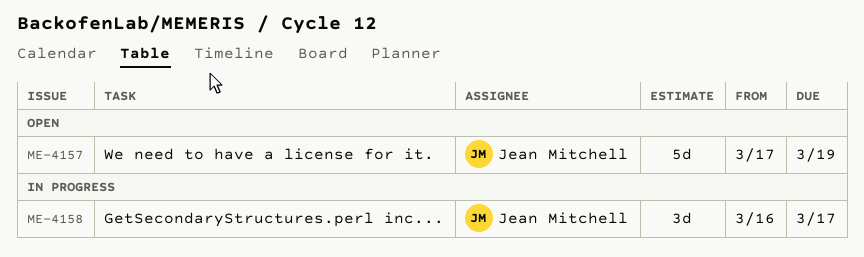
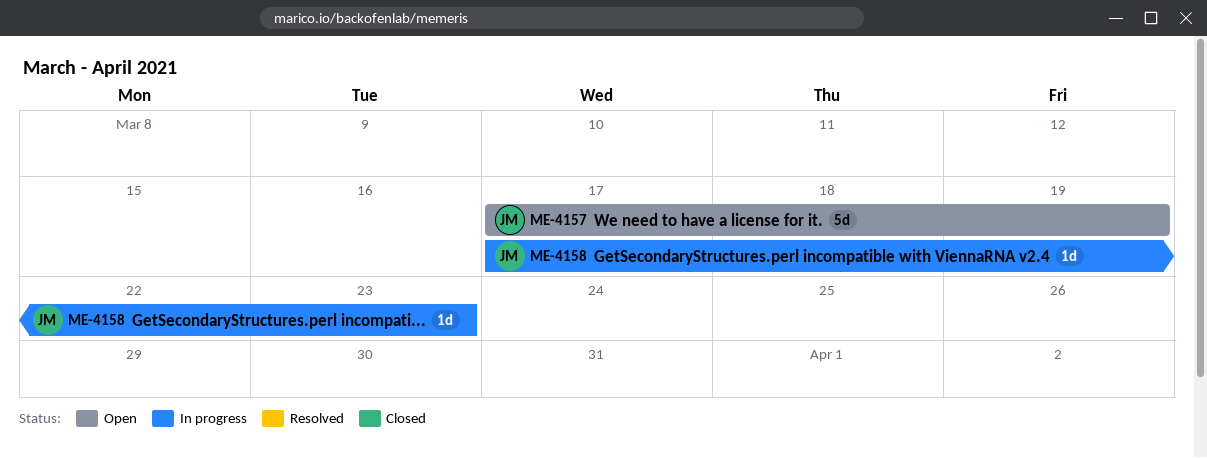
ME-4158, estimate: 3d -> 1d
ME-4158, start: Mar 16 -> Mar 17
ME-4158, due: Mar 17 -> Mar 23

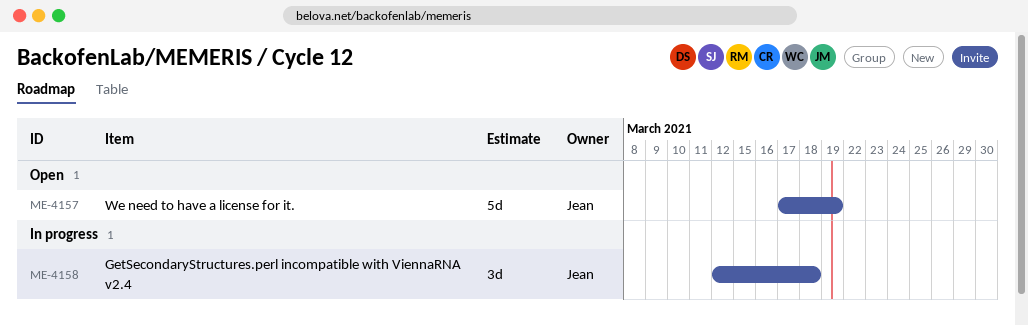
ME-4158, estimate: 1d -> 3d
ME-4158, start: Mar 17 -> Mar 12
ME-4158, due: Mar 23 -> Mar 18

